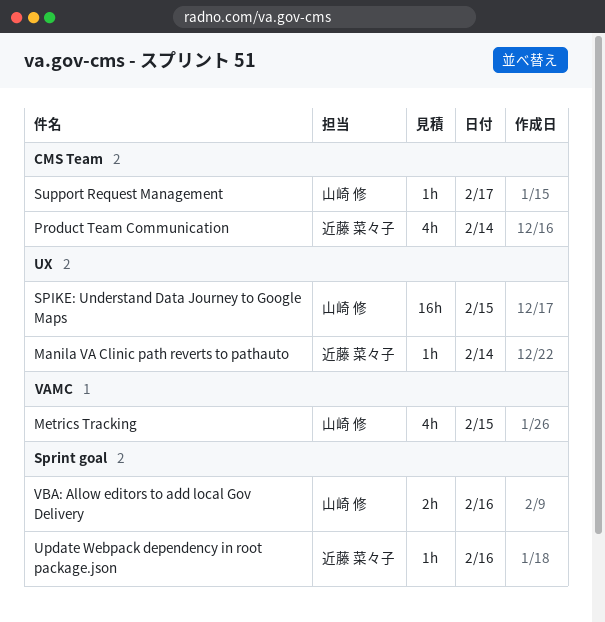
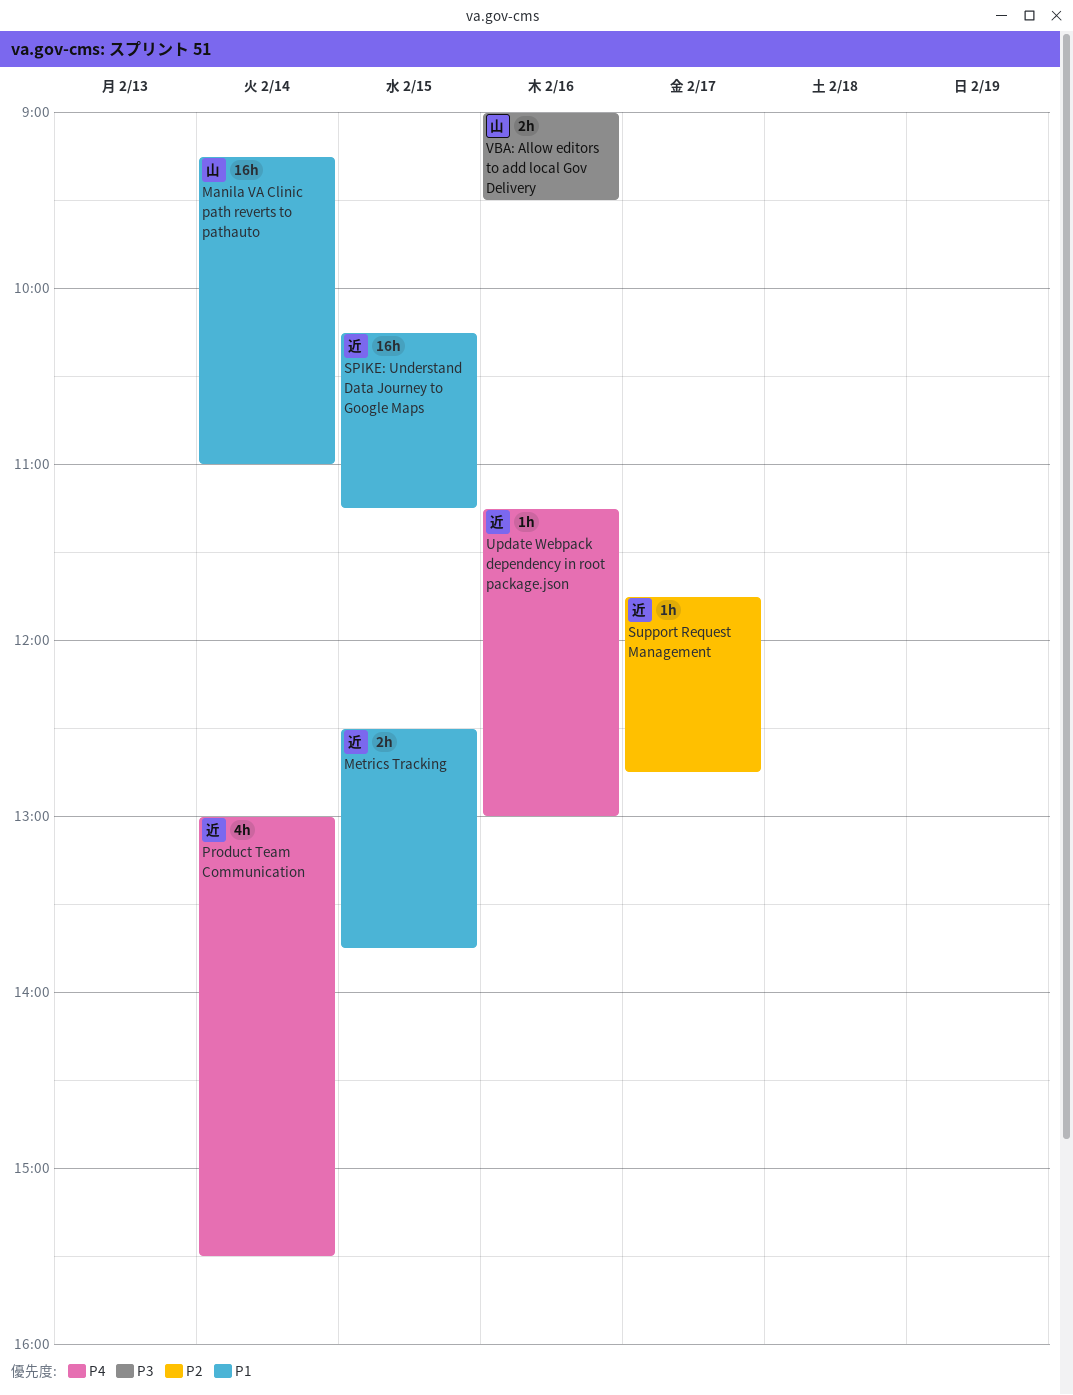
Manila VA Clinic path reverts to pathauto, owner: 近藤 菜々子 -> 山崎 修
Manila VA Clinic path reverts to pathauto, estimate: 1h -> 16h
Metrics Tracking, owner: 山崎 修 -> 近藤 菜々子
Metrics Tracking, estimate: 4h -> 2h
SPIKE: Understand Data Journey to Google Maps, owner: 山崎 修 -> 近藤 菜々子
Support Request Management, owner: 山崎 修 -> 近藤 菜々子

